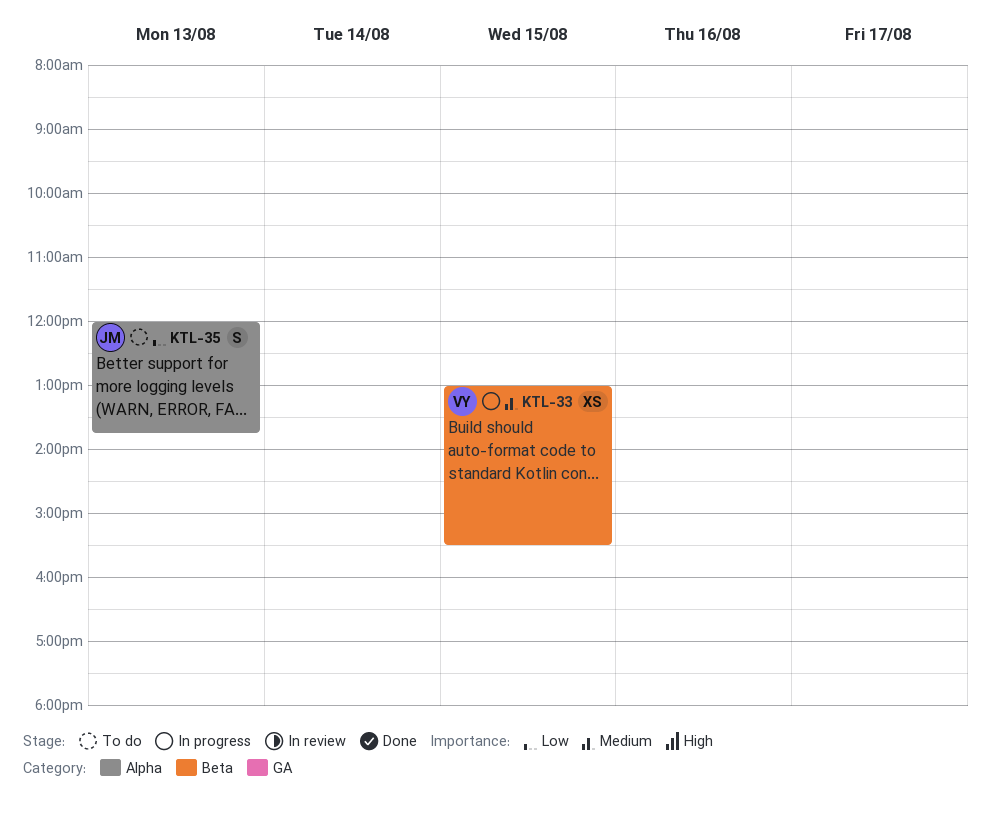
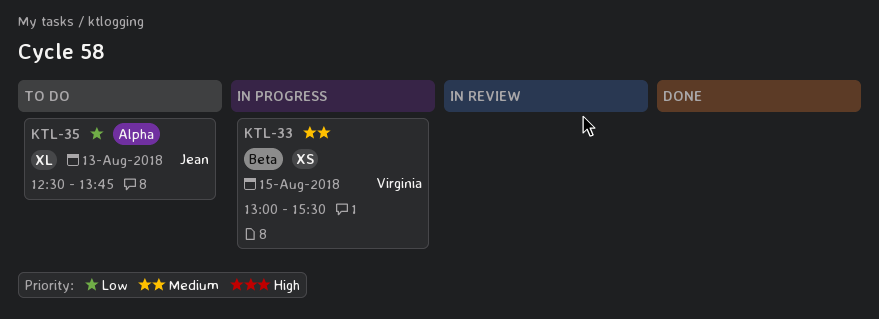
KTL-35, estimate: S -> XL
KTL-35, begins: 12:00 -> 12:30

